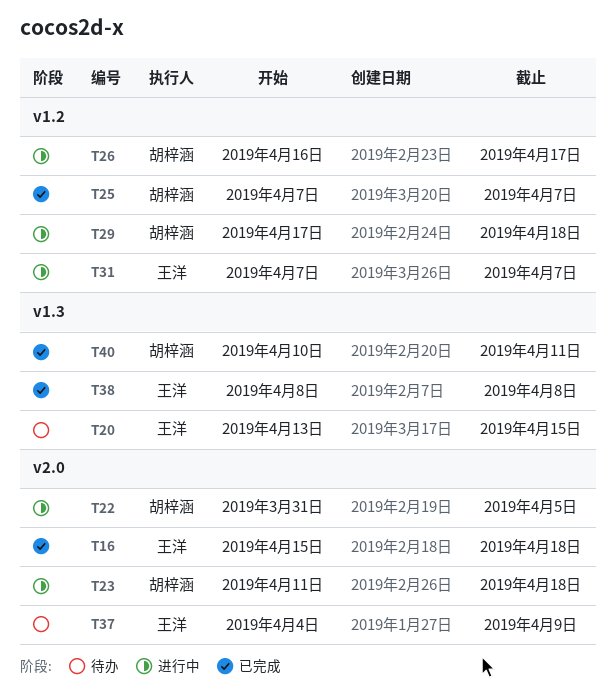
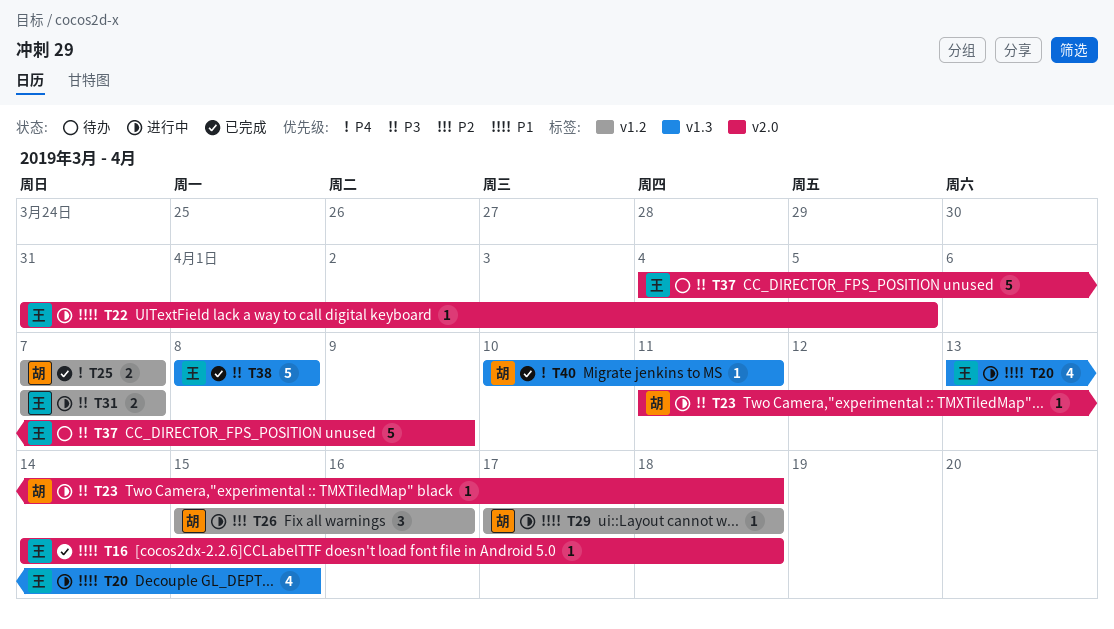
T16, start: Apr 15 -> Apr 14
T20, status: 待办 -> 进行中
T22, owner: 胡梓涵 -> 王洋
T26, start: Apr 16 -> Apr 15
T26, due: Apr 17 -> Apr 16

